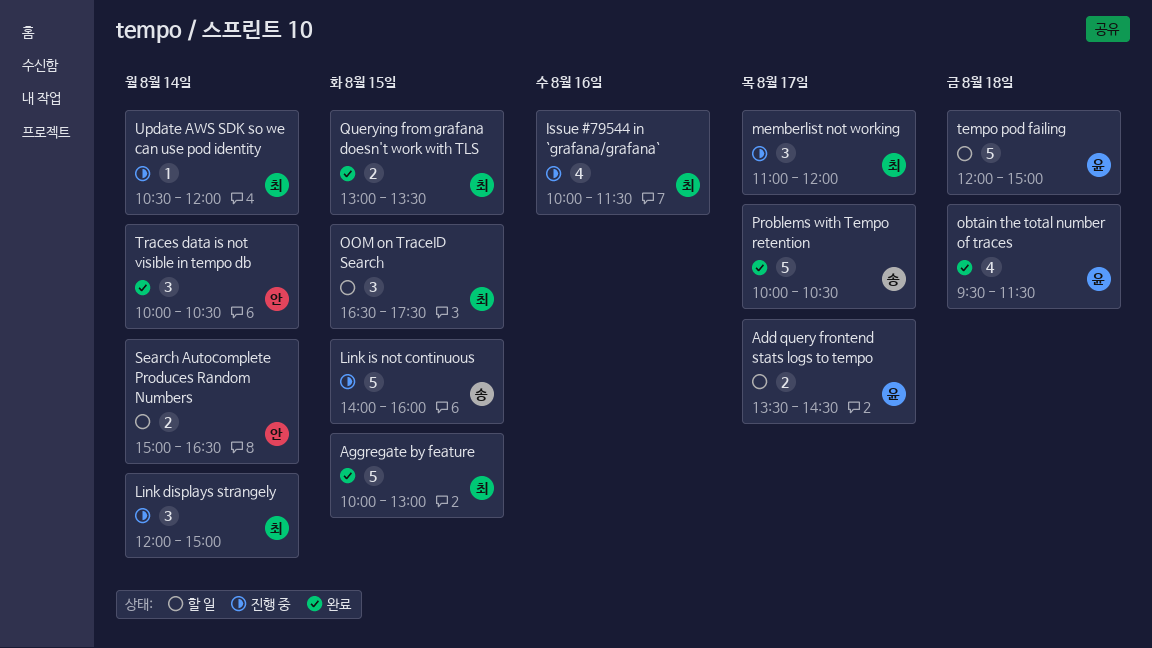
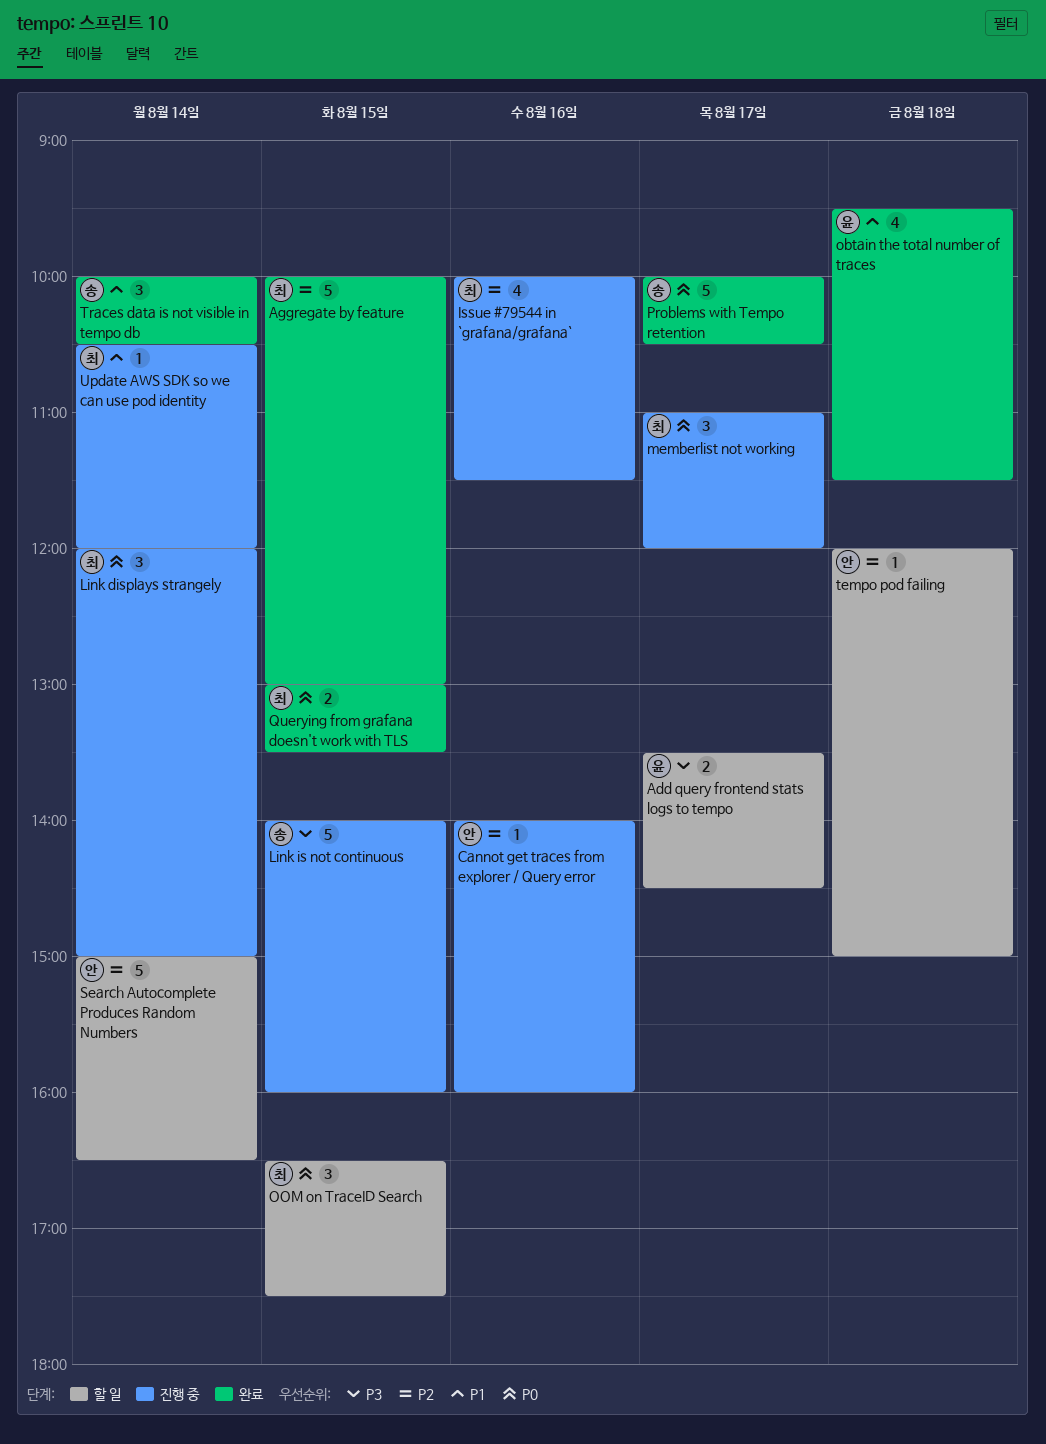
Cannot get traces from explorer / Query error: none -> present
Search Autocomplete Produces Random Numbers, estimate: 2 -> 5
tempo pod failing, owner: 윤 -> 안
tempo pod failing, estimate: 5 -> 1
Traces data is not visible in tempo db, owner: 안 -> 송

